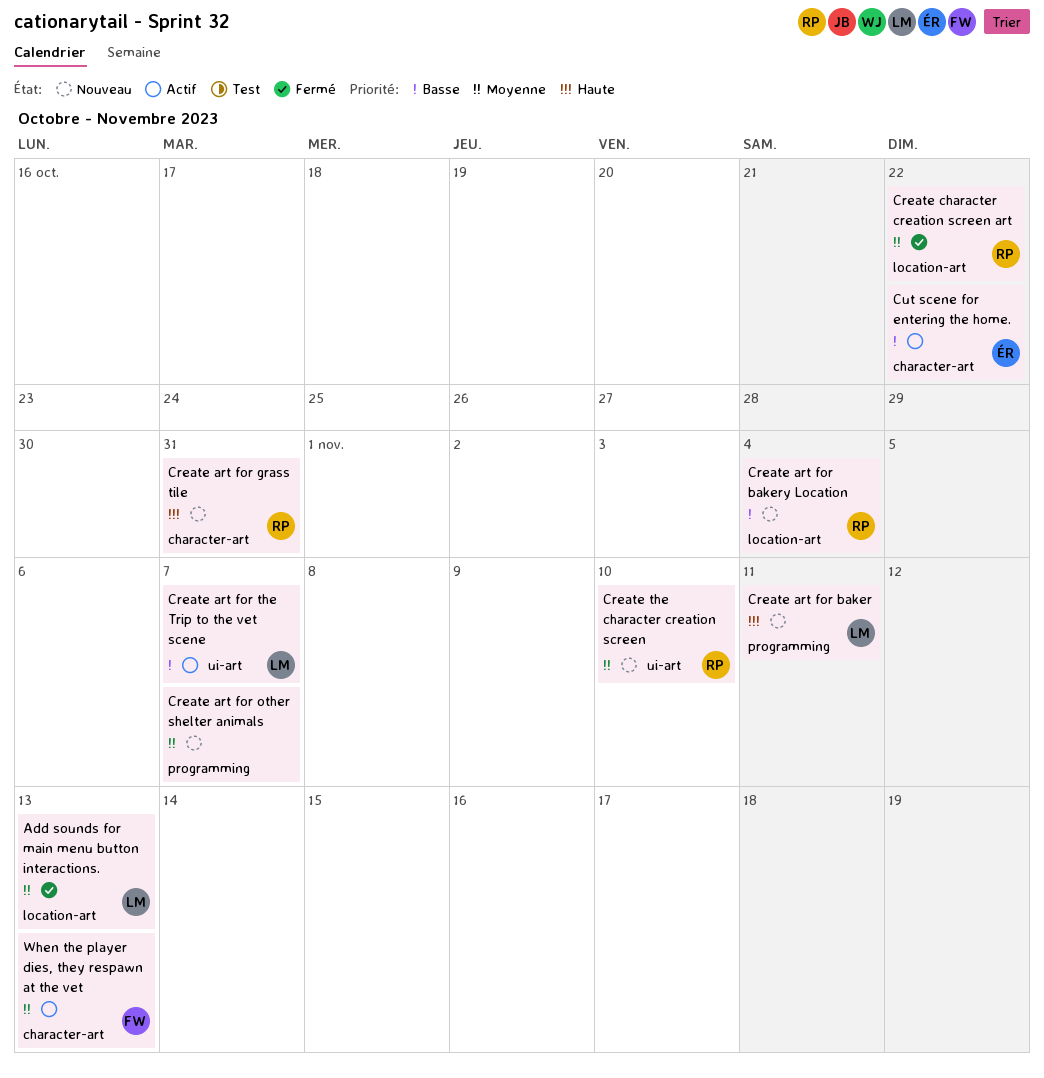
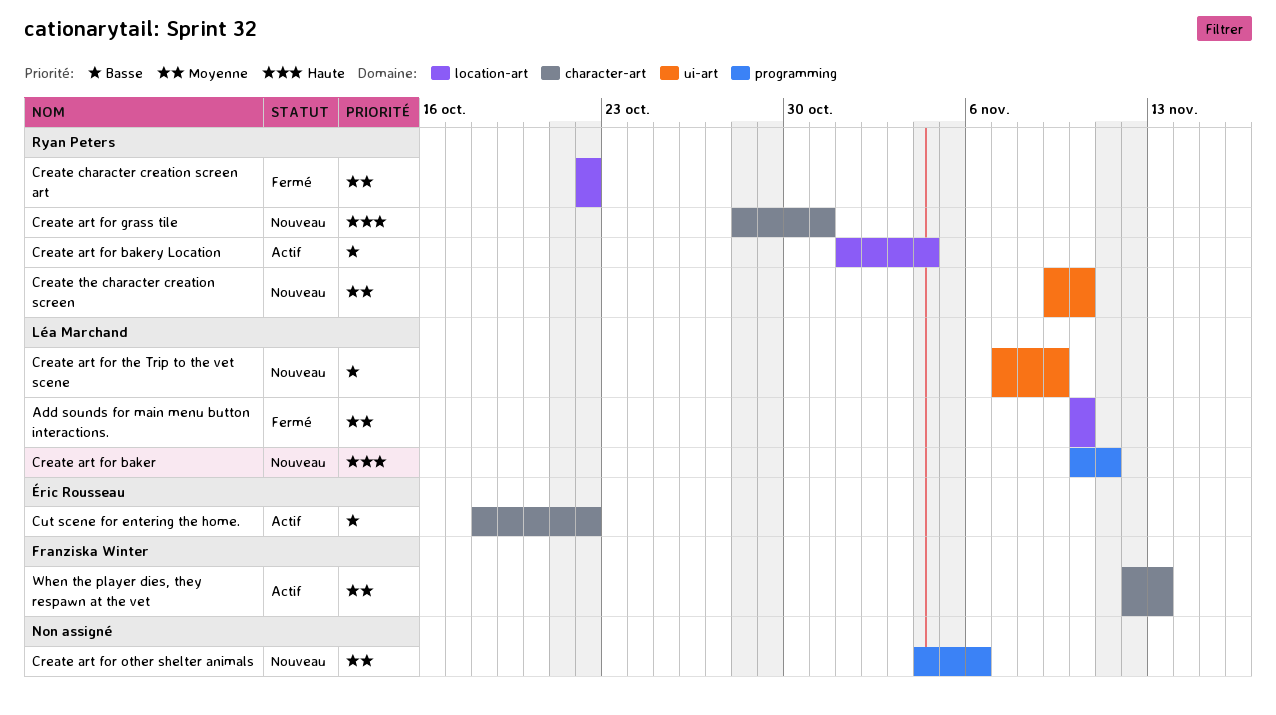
Add sounds for main menu button interactions., due: Nov 13 -> Nov 10
Create art for bakery Location, status: Nouveau -> Actif
Create art for other shelter animals, due: Nov 7 -> Nov 6
Create art for the Trip to the vet scene, status: Actif -> Nouveau
Create art for the Trip to the vet scene, due: Nov 7 -> Nov 9

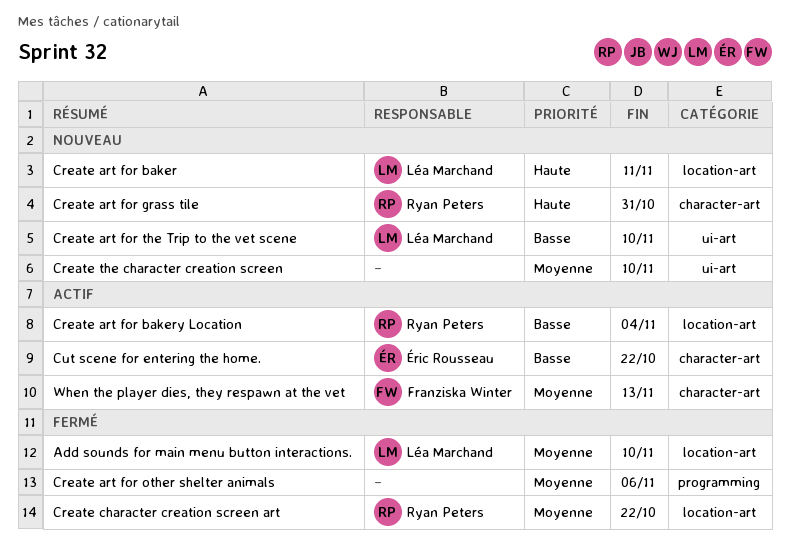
Create art for baker, label: programming -> location-art
Create art for other shelter animals, status: Nouveau -> Fermé
Create art for the Trip to the vet scene, due: Nov 9 -> Nov 10
Create the character creation screen, owner: Ryan Peters -> none

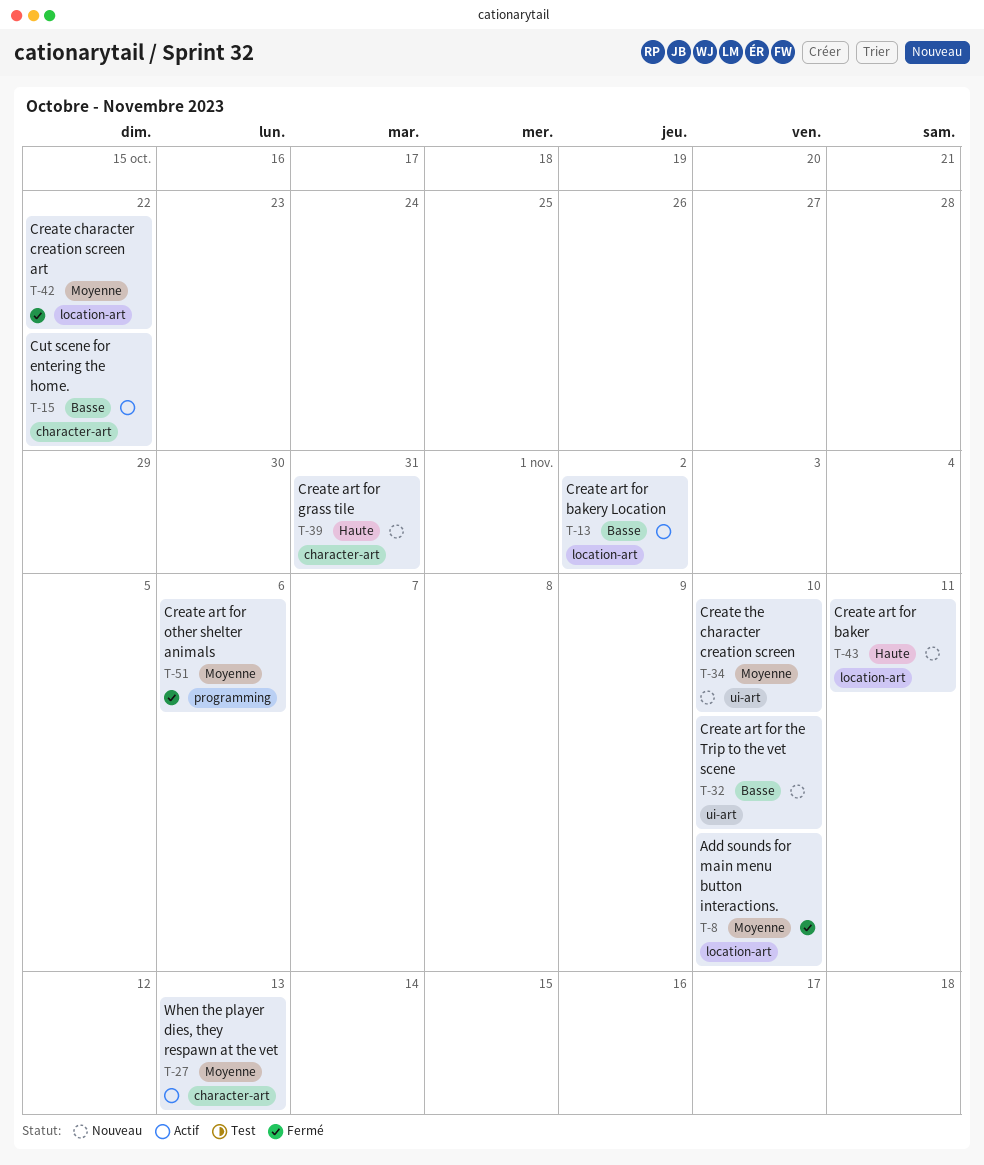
Create art for bakery Location, due: Nov 4 -> Nov 2

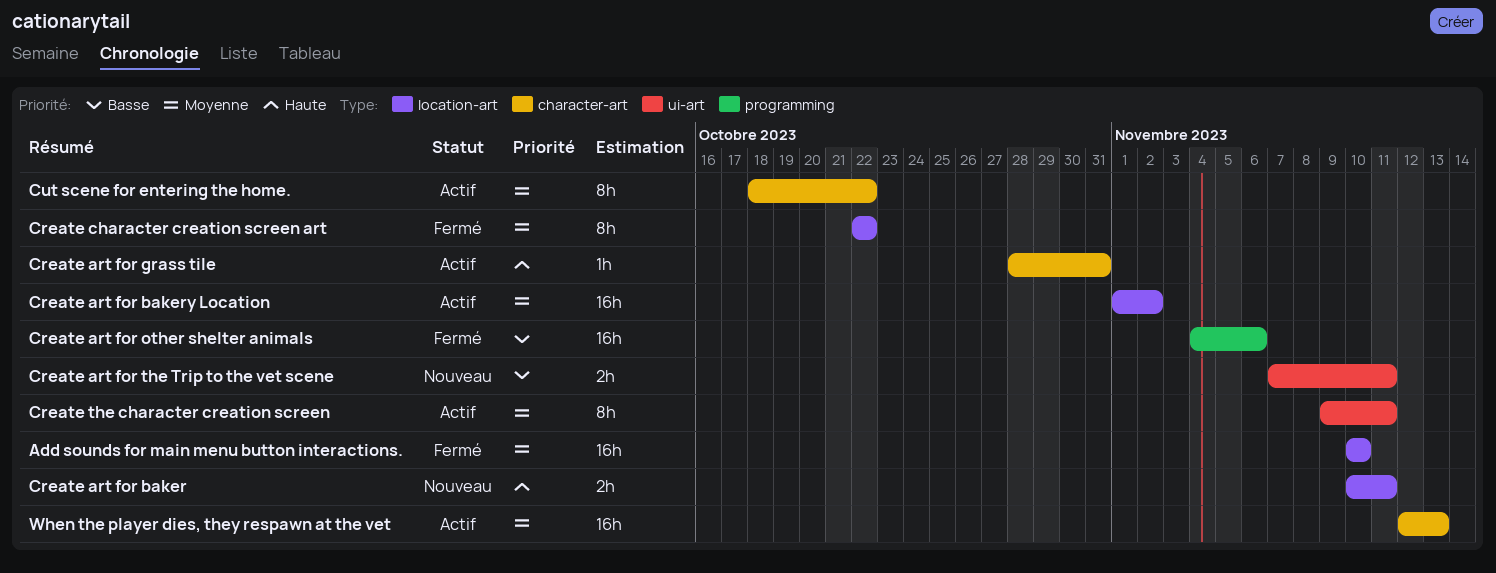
Create art for bakery Location, priority: Basse -> Moyenne
Create art for grass tile, status: Nouveau -> Actif
Create art for other shelter animals, priority: Moyenne -> Basse
Create art for the Trip to the vet scene, due: Nov 10 -> Nov 11
Create the character creation screen, status: Nouveau -> Actif
Create the character creation screen, due: Nov 10 -> Nov 11
Cut scene for entering the home., priority: Basse -> Moyenne

